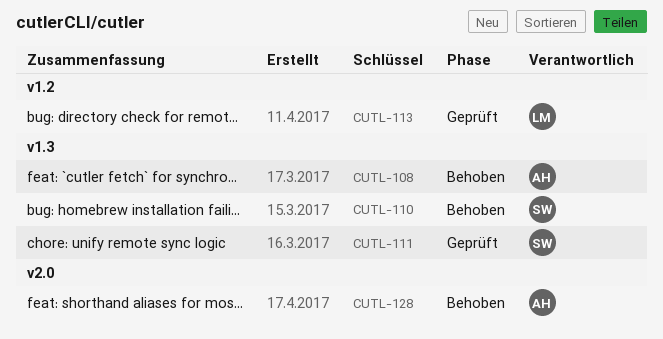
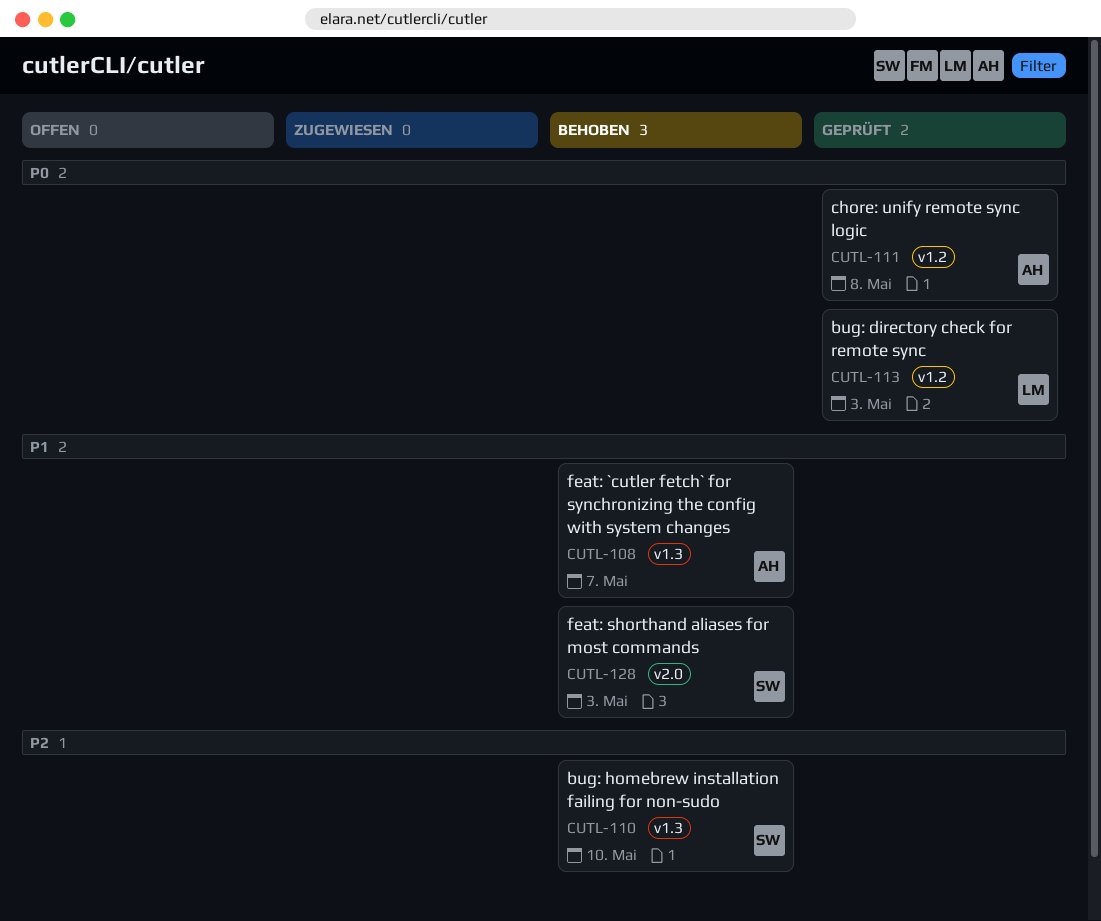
CUTL-111, owner: SW -> AH
CUTL-111, label: v1.3 -> v1.2
CUTL-128, owner: AH -> SW

